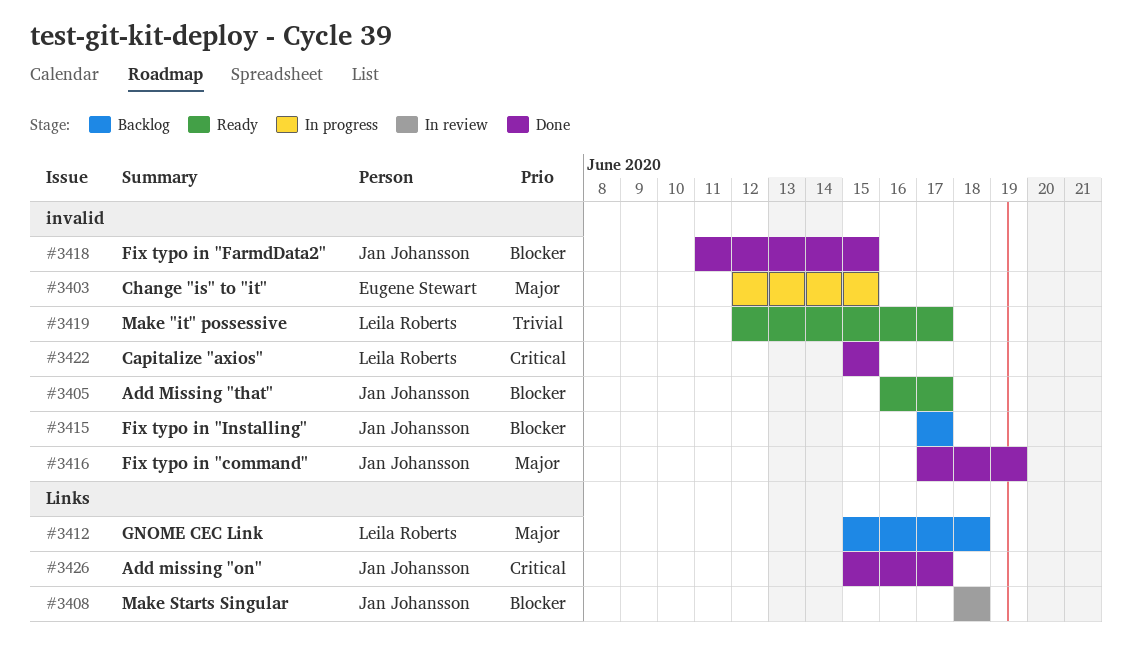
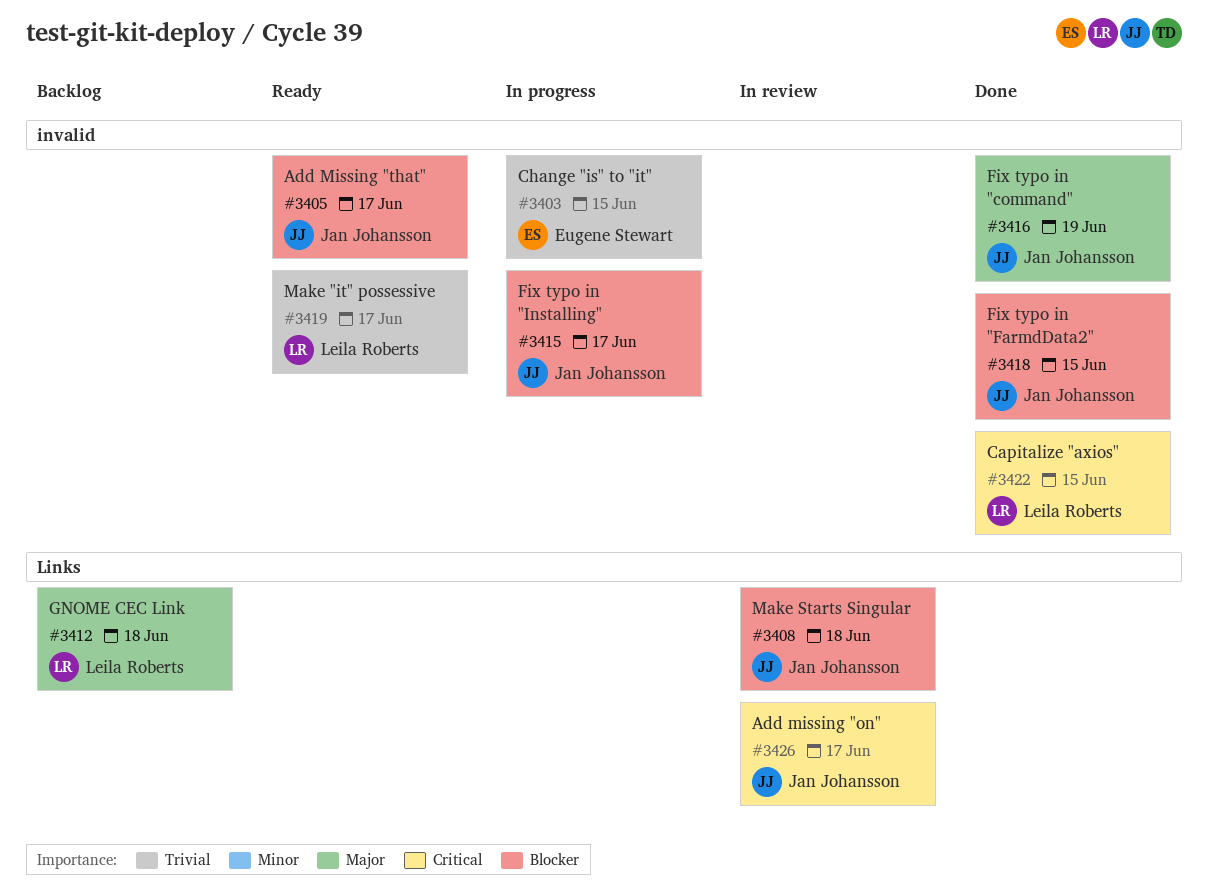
#3403, priority: Major -> Trivial
#3415, status: Backlog -> In progress
#3426, status: Done -> In review

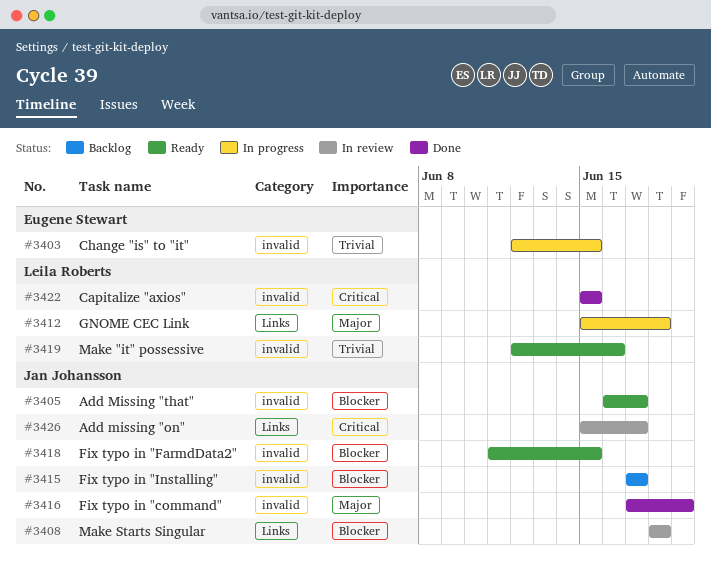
#3412, status: Backlog -> In progress
#3415, status: In progress -> Backlog
#3418, status: Done -> Ready
#3419, due: Jun 17 -> Jun 16

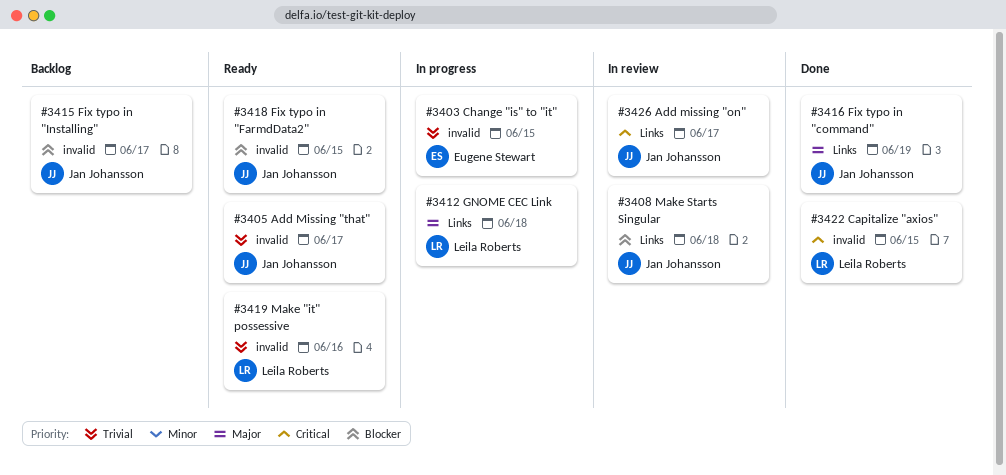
#3405, priority: Blocker -> Trivial
#3416, label: invalid -> Links

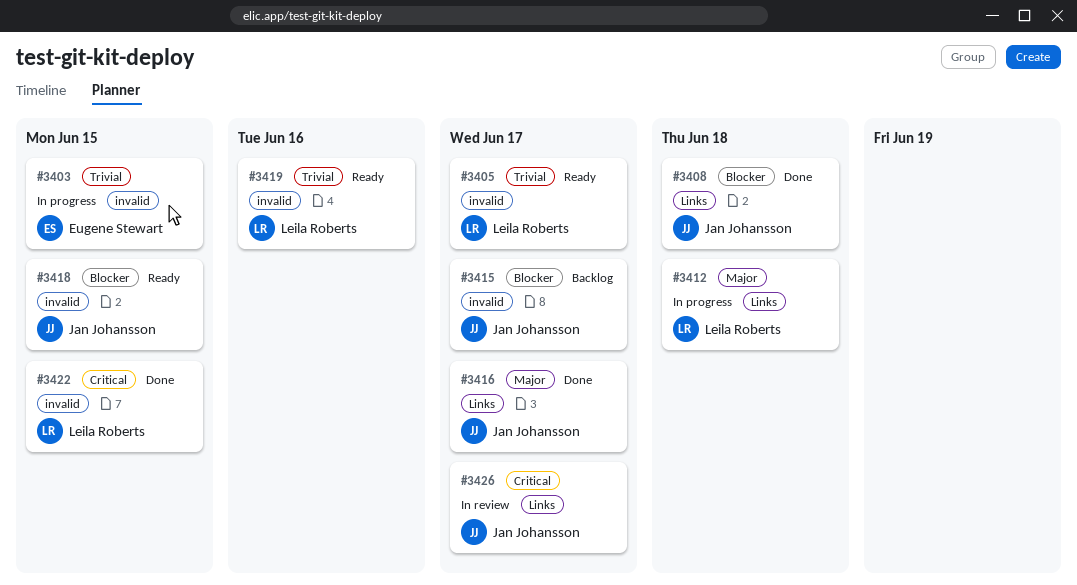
#3405, owner: Jan Johansson -> Leila Roberts
#3408, status: In review -> Done
#3416, due: Jun 19 -> Jun 17

